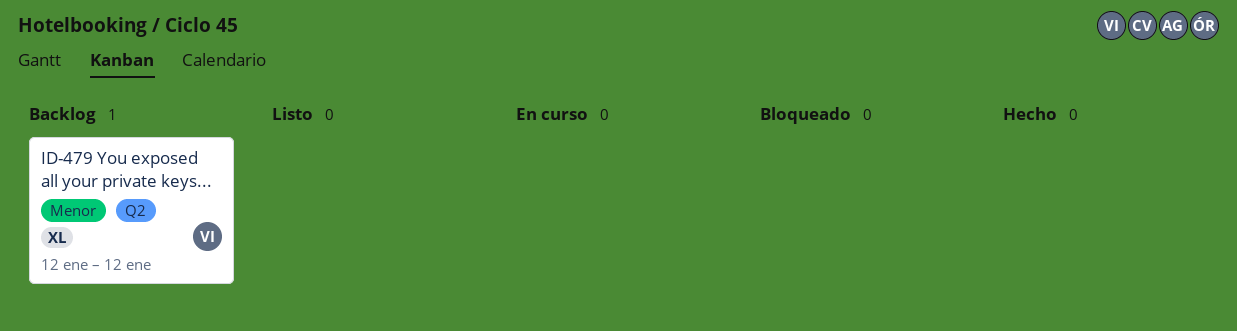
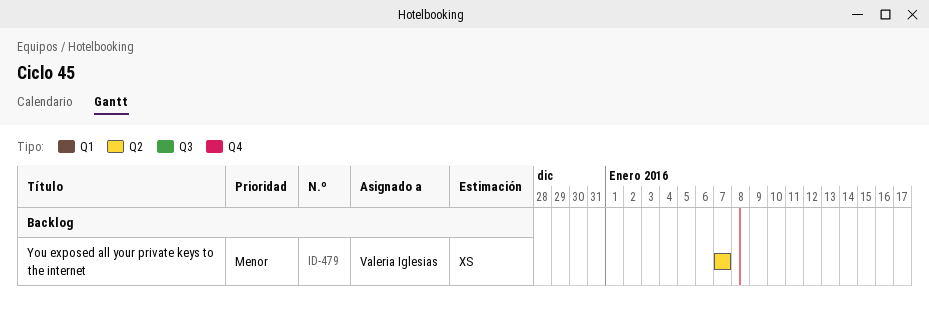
ID-479, estimate: XL -> XS
ID-479, start: Jan 12 -> Jan 7
ID-479, due: Jan 12 -> Jan 7

